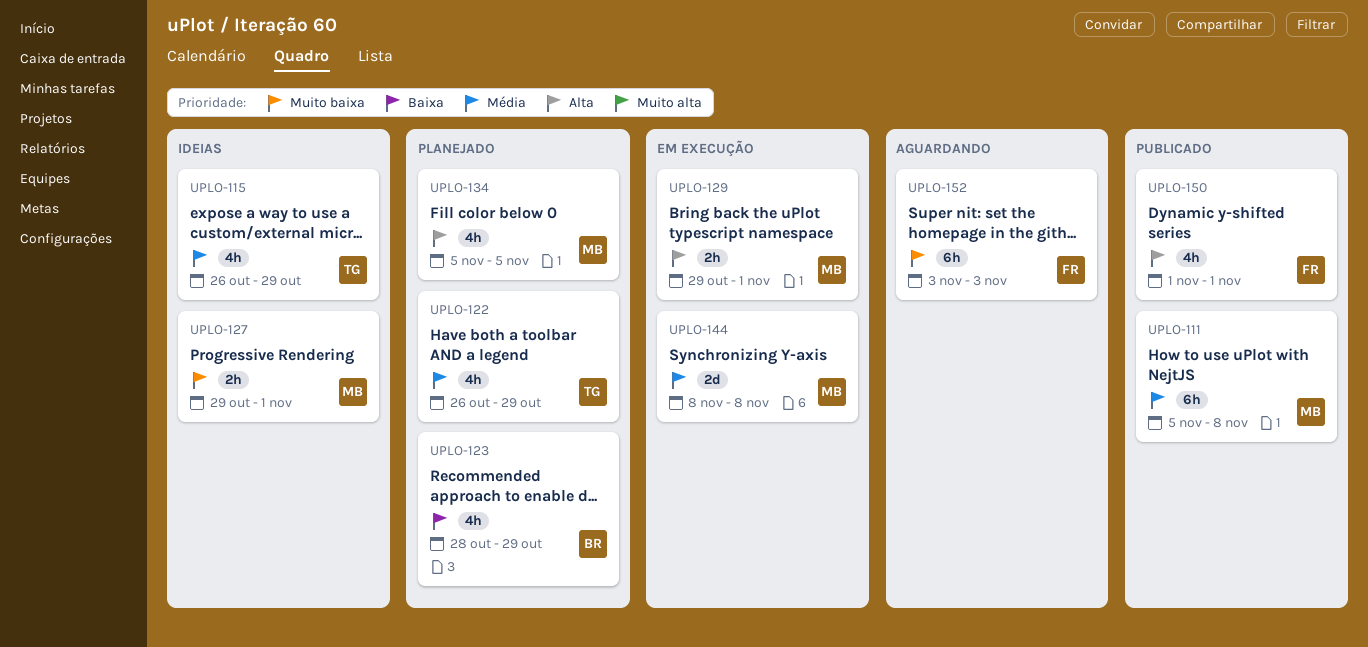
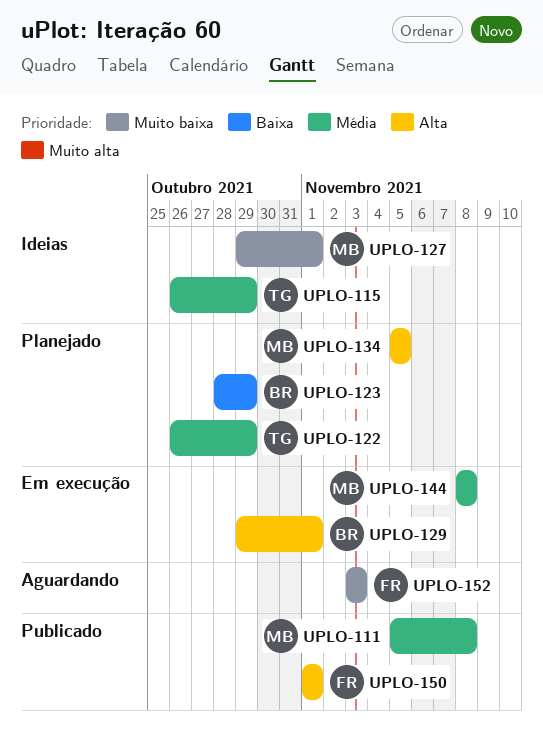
UPLO-129, owner: MB -> BR

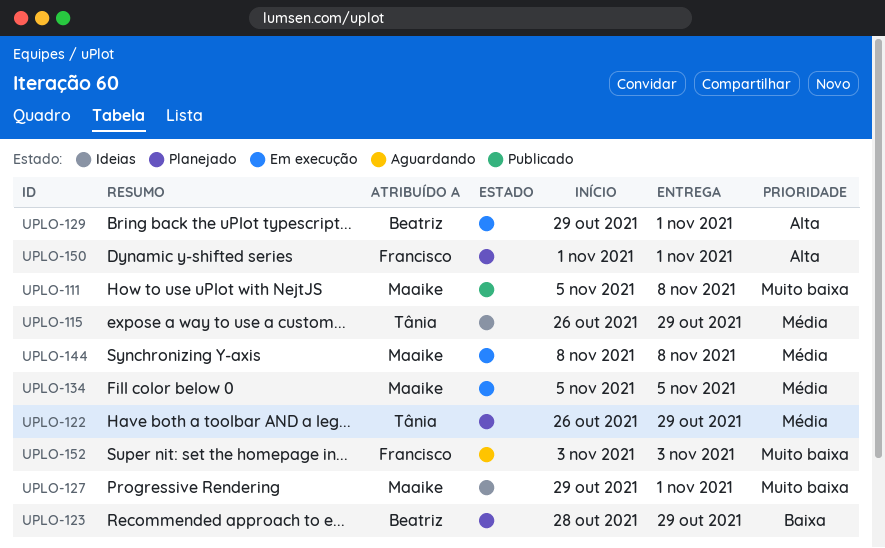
UPLO-111, priority: Média -> Muito baixa
UPLO-134, status: Planejado -> Em execução
UPLO-134, priority: Alta -> Média
UPLO-150, status: Publicado -> Planejado

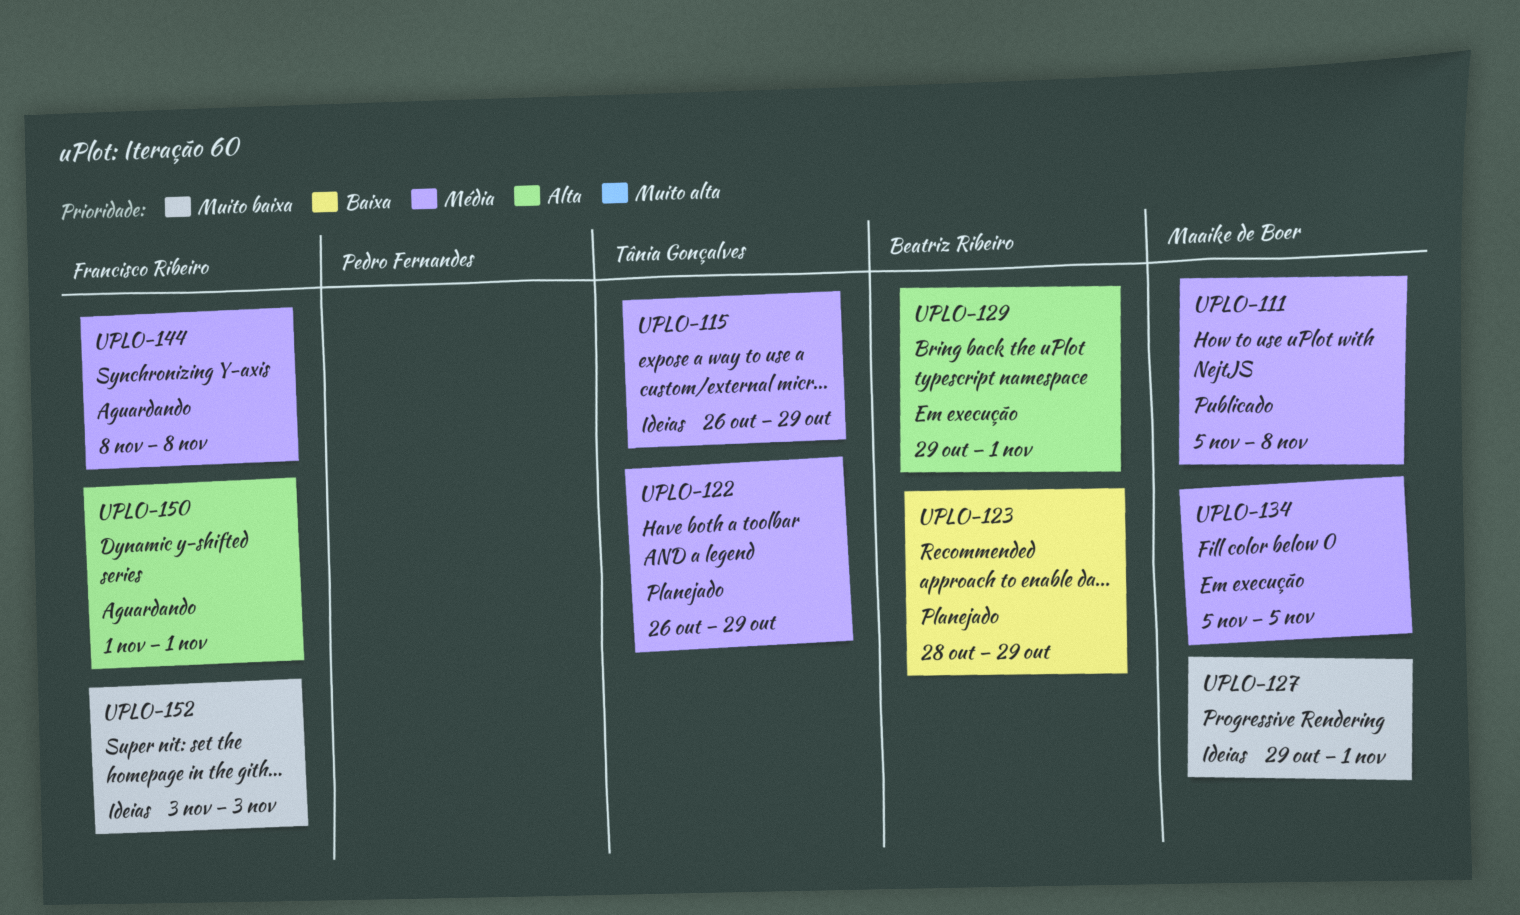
UPLO-111, priority: Muito baixa -> Média
UPLO-144, status: Em execução -> Aguardando
UPLO-144, owner: Maaike de Boer -> Francisco Ribeiro
UPLO-150, status: Planejado -> Aguardando
UPLO-152, status: Aguardando -> Ideias

